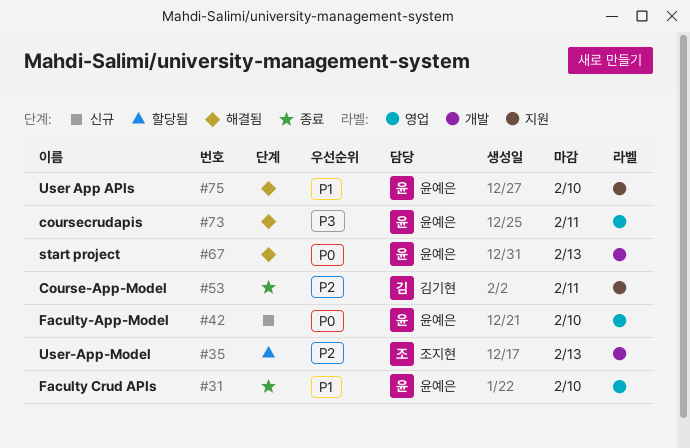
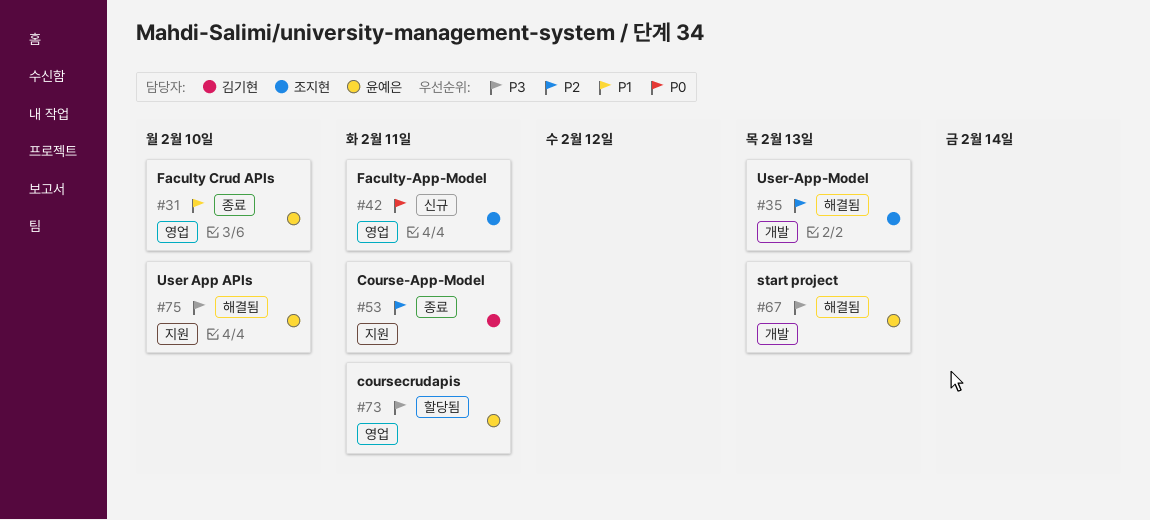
#35, status: 할당됨 -> 해결됨
#42, owner: 윤예은 -> 조지현
#42, due: Feb 10 -> Feb 11
#67, priority: P0 -> P3
#73, status: 해결됨 -> 할당됨
#75, priority: P1 -> P3

